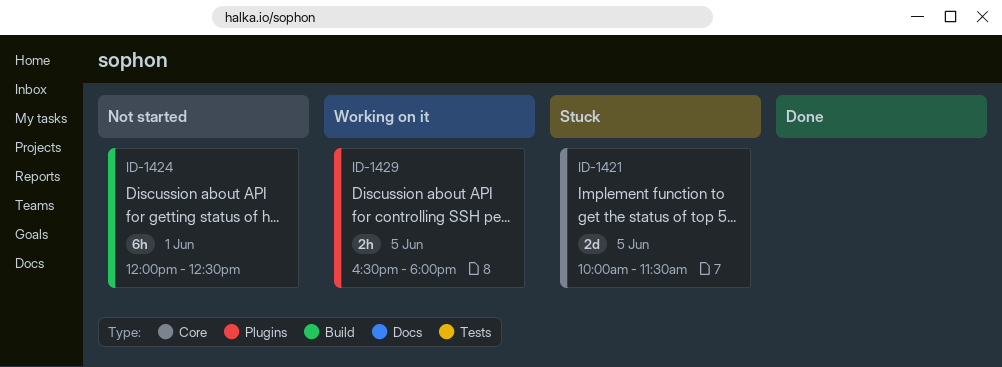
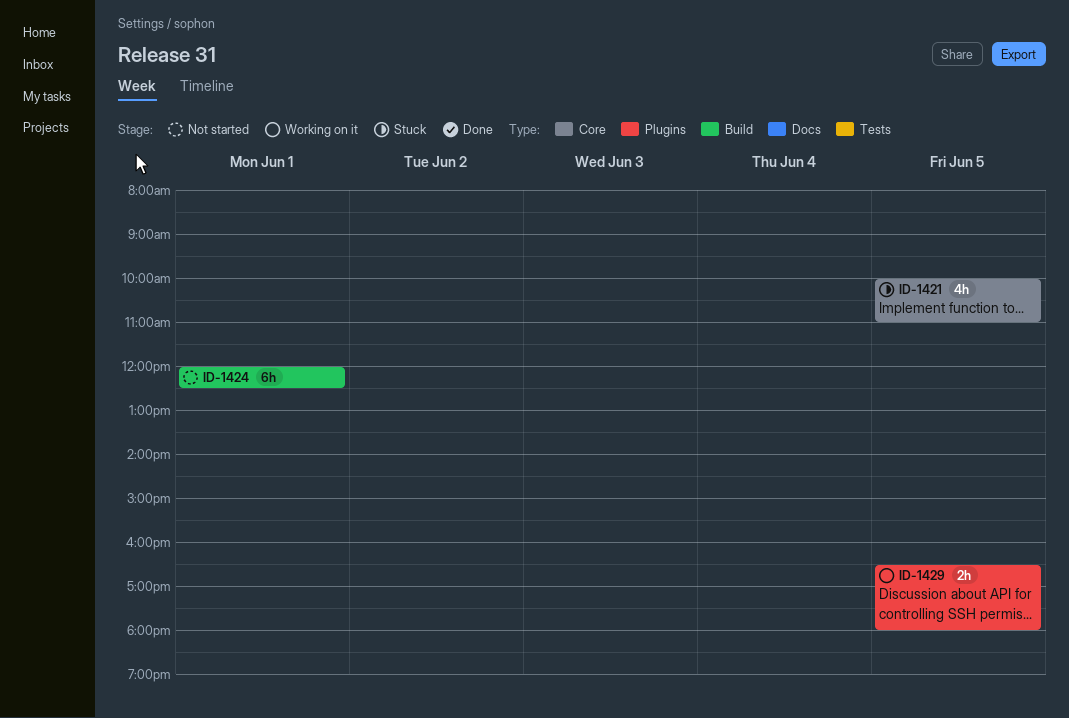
ID-1421, estimate: 2d -> 4h
ID-1421, ends: 11:30 -> 11:00

